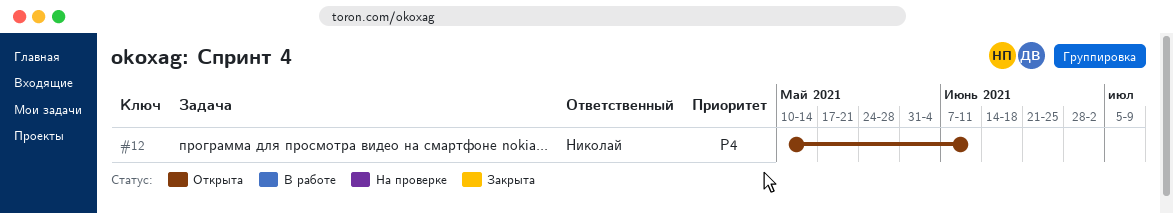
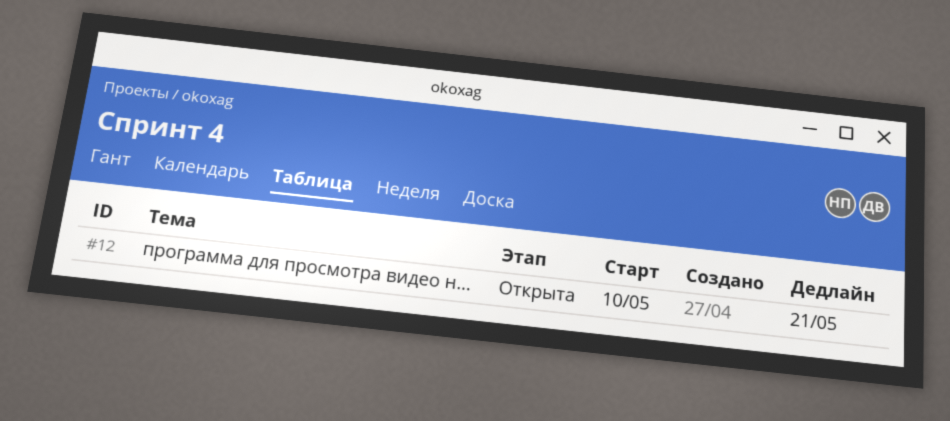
#12, due: Jun 11 -> May 21

